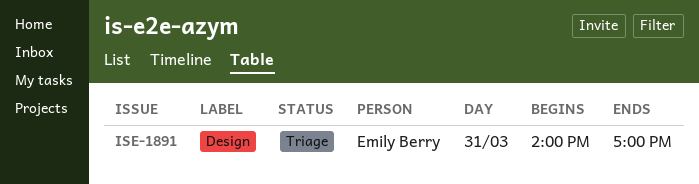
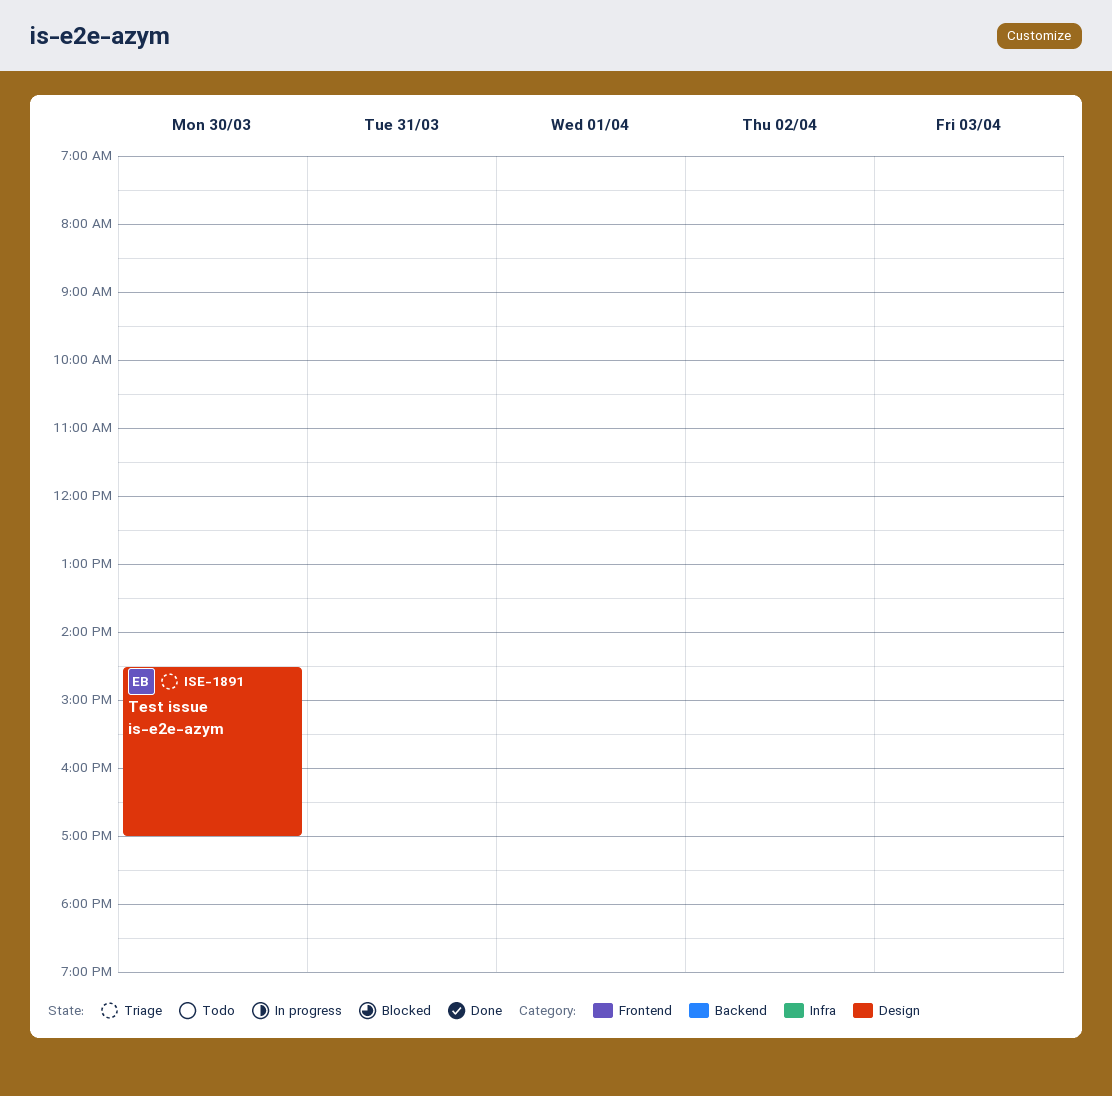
ISE-1891, day: Mar 31 -> Mar 30
ISE-1891, begins: 14:00 -> 14:30

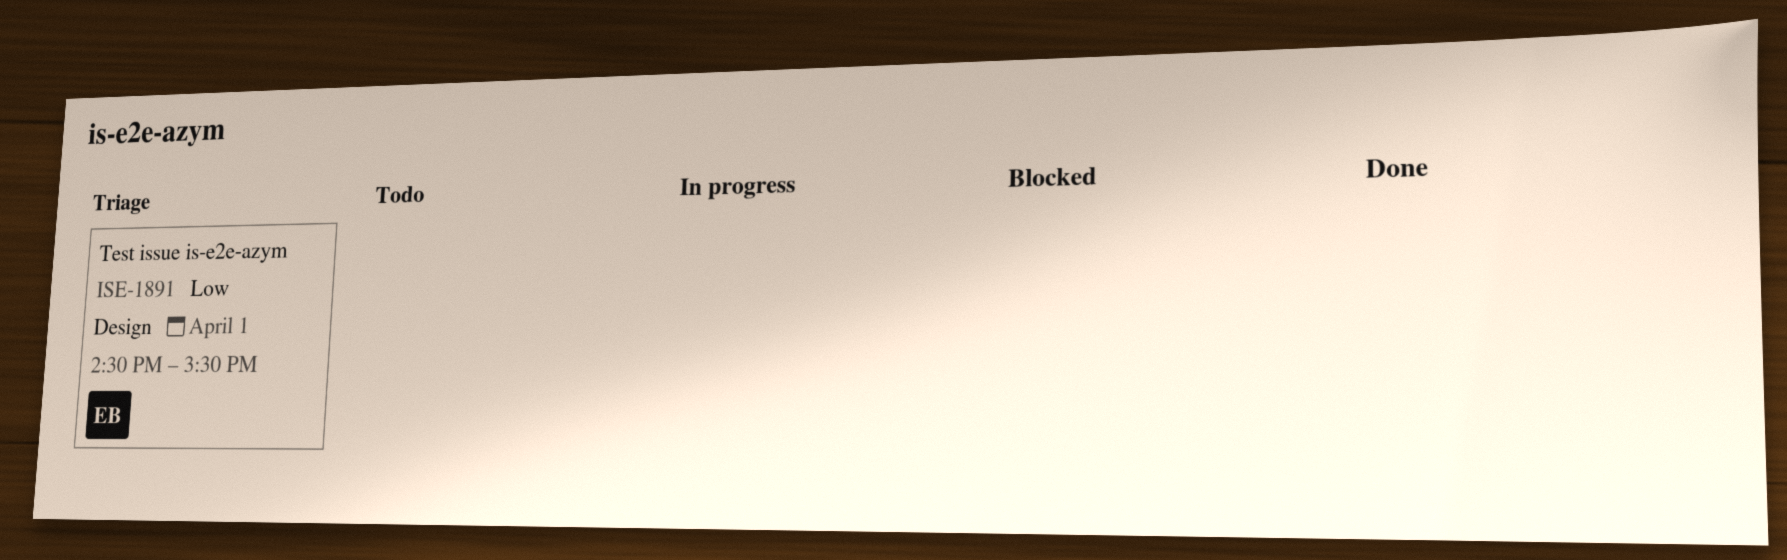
ISE-1891, day: Mar 30 -> Apr 1
ISE-1891, ends: 17:00 -> 15:30

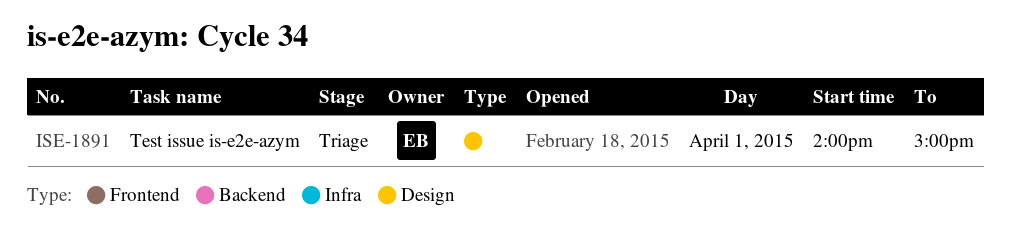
ISE-1891, begins: 14:30 -> 14:00
ISE-1891, ends: 15:30 -> 15:00

